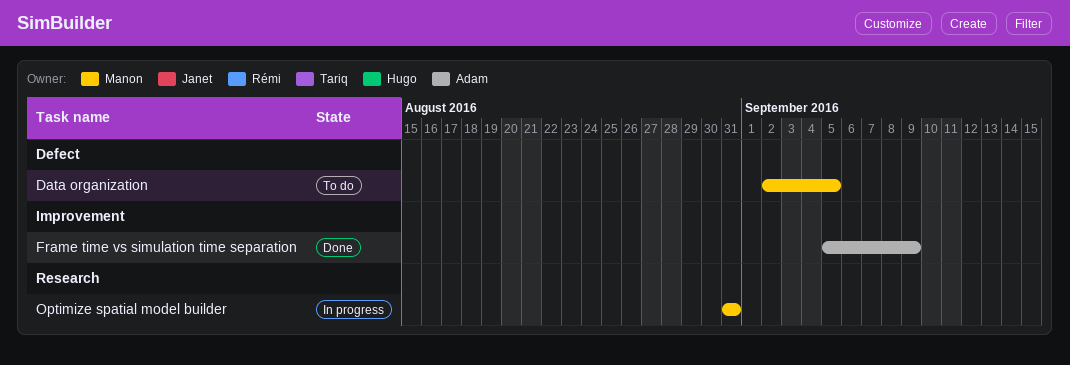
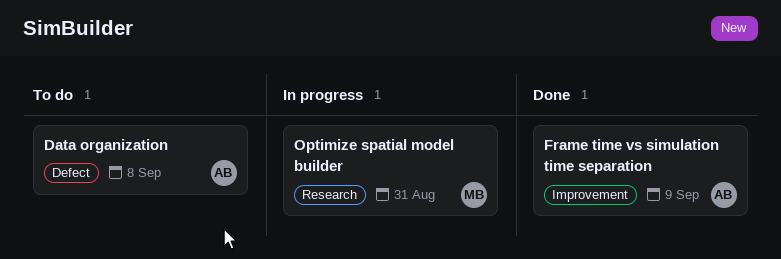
Data organization, owner: Manon -> Adam
Data organization, due: Sep 5 -> Sep 8

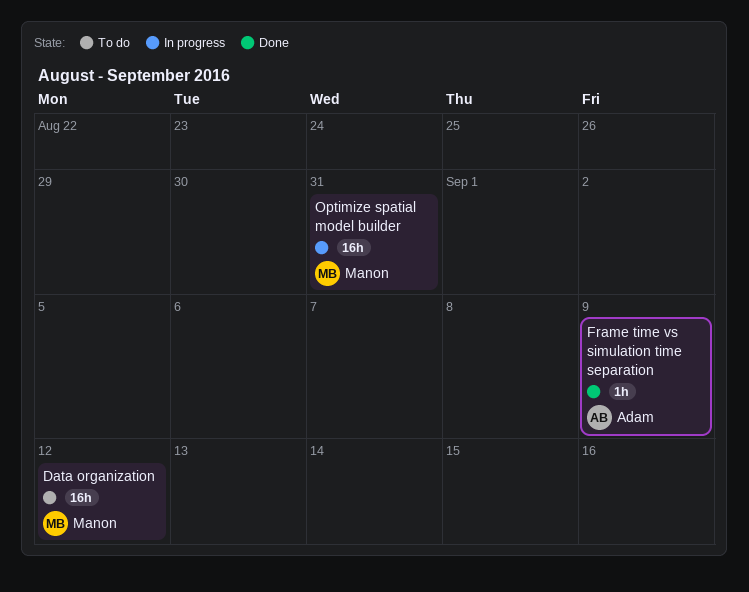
Data organization, owner: Adam -> Manon
Data organization, due: Sep 8 -> Sep 12

